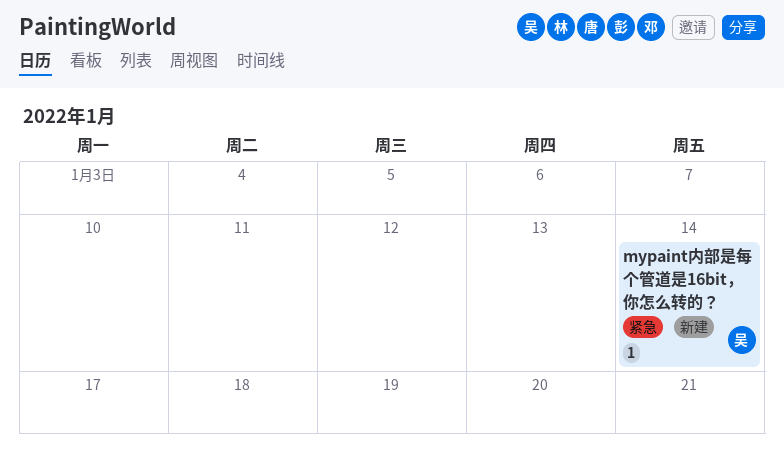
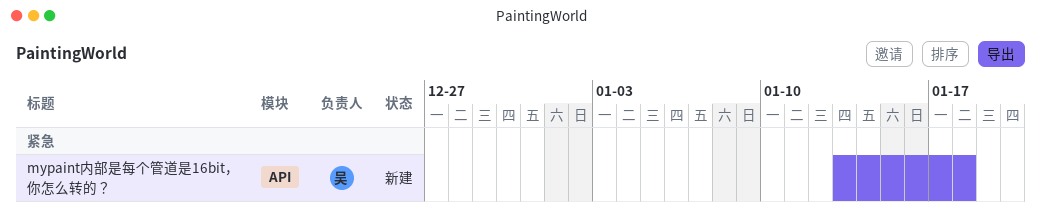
mypaint内部是每个管道是16bit，你怎么转的？, due: Jan 14 -> Jan 18

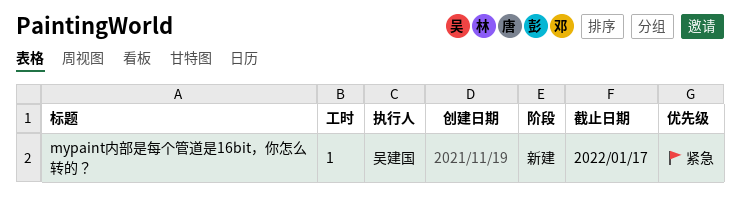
mypaint内部是每个管道是16bit，你怎么转的？, due: Jan 18 -> Jan 17

